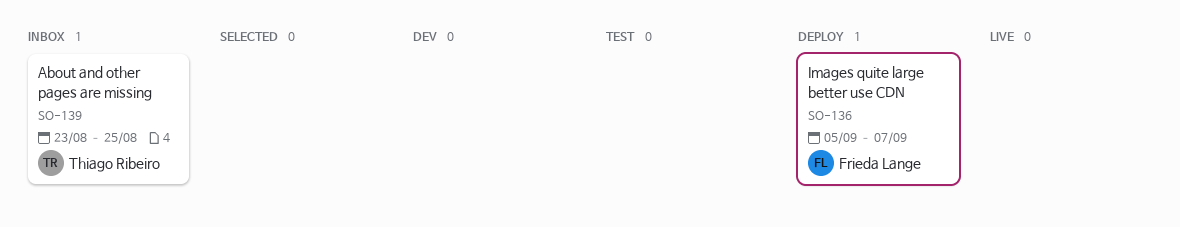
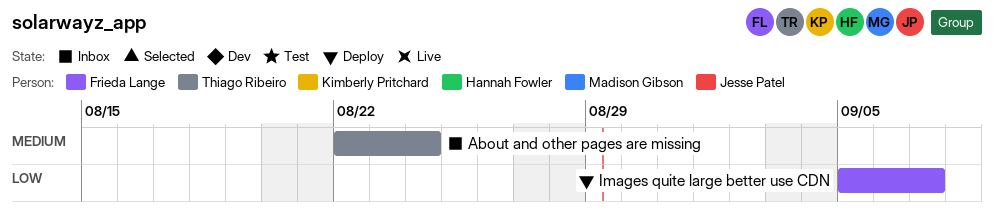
About and other pages are missing, start: Aug 23 -> Aug 22
About and other pages are missing, due: Aug 25 -> Aug 24

